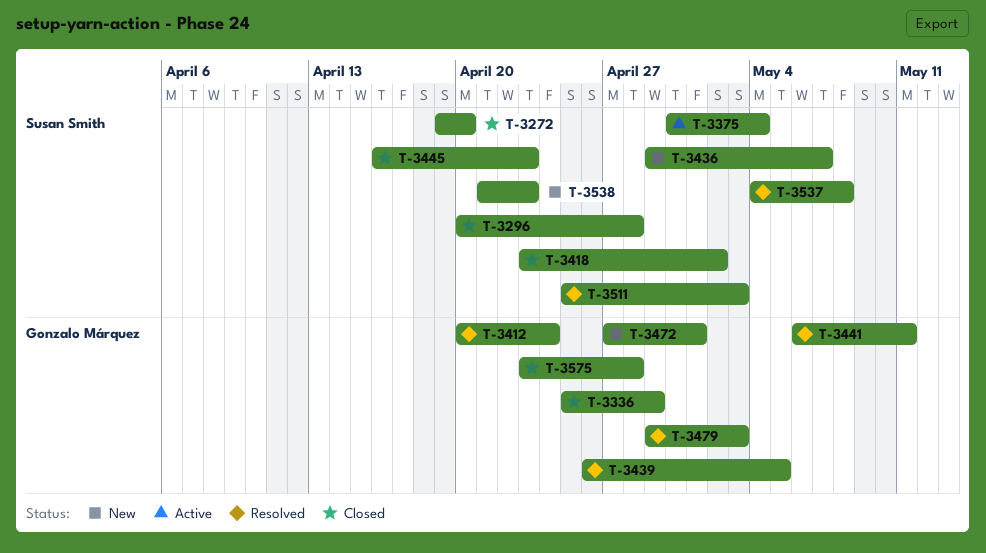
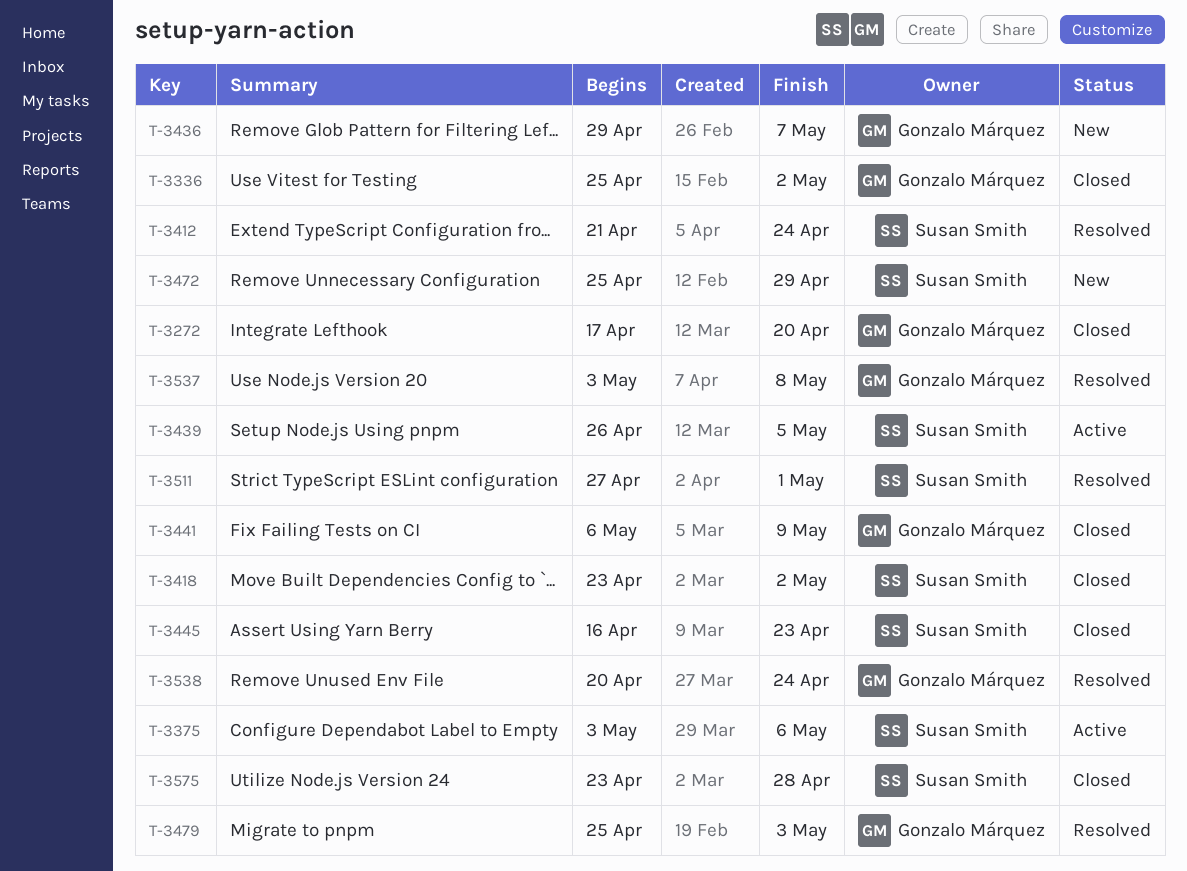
T-3272, owner: Susan Smith -> Gonzalo Márquez
T-3272, start: Apr 19 -> Apr 17
T-3296: present -> none
T-3336, due: Apr 29 -> May 2
T-3375, start: Apr 30 -> May 3
T-3375, due: May 4 -> May 6
T-3412, owner: Gonzalo Márquez -> Susan Smith
T-3412, start: Apr 20 -> Apr 21
T-3436, owner: Susan Smith -> Gonzalo Márquez
T-3439, status: Resolved -> Active
T-3439, owner: Gonzalo Márquez -> Susan Smith
T-3441, status: Resolved -> Closed
T-3441, due: May 11 -> May 9
T-3472, owner: Gonzalo Márquez -> Susan Smith
T-3472, start: Apr 27 -> Apr 25
T-3472, due: May 1 -> Apr 29
T-3479, start: Apr 29 -> Apr 25
T-3511, start: Apr 25 -> Apr 27
T-3511, due: May 3 -> May 1
T-3537, owner: Susan Smith -> Gonzalo Márquez
T-3537, start: May 4 -> May 3
T-3538, status: New -> Resolved
T-3538, owner: Susan Smith -> Gonzalo Márquez
T-3538, start: Apr 21 -> Apr 20
T-3538, due: Apr 23 -> Apr 24
T-3575, owner: Gonzalo Márquez -> Susan Smith

